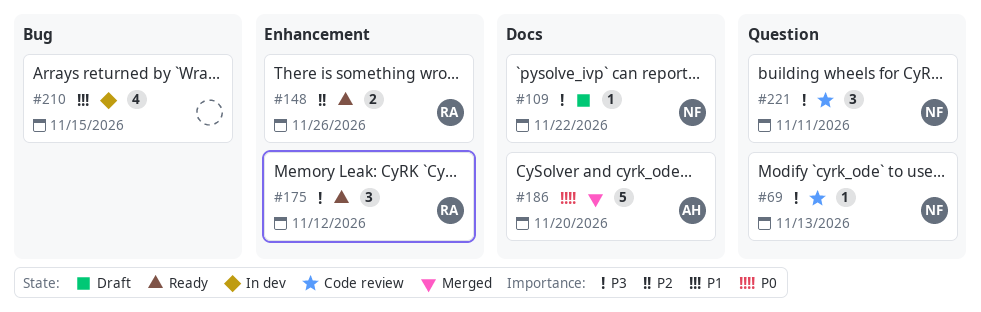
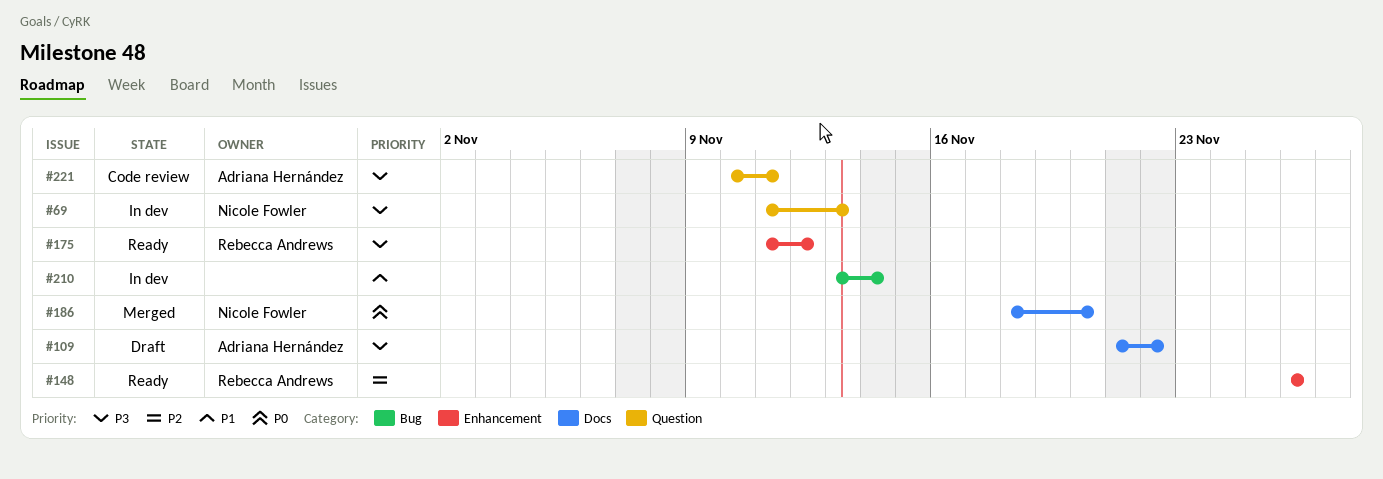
#69, status: Code review -> In dev
#109, owner: Nicole Fowler -> Adriana Hernández
#186, owner: Adriana Hernández -> Nicole Fowler
#210, due: Nov 15 -> Nov 14
#221, owner: Nicole Fowler -> Adriana Hernández

